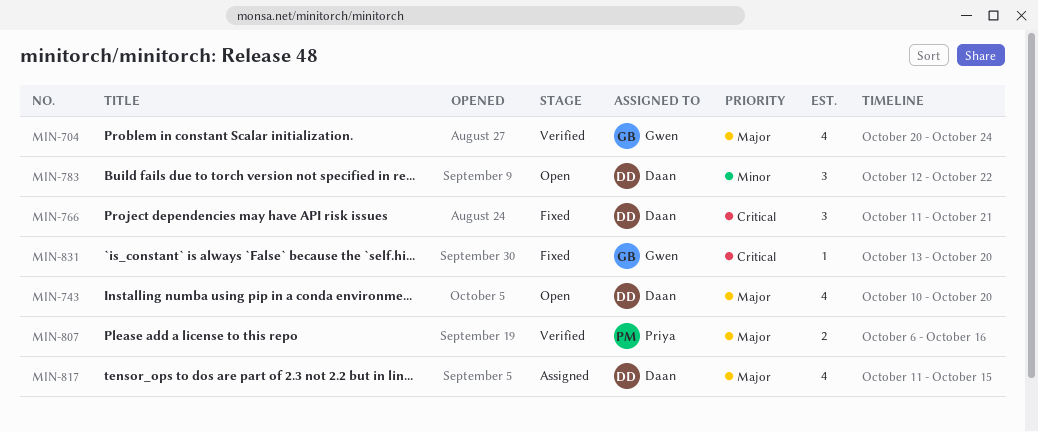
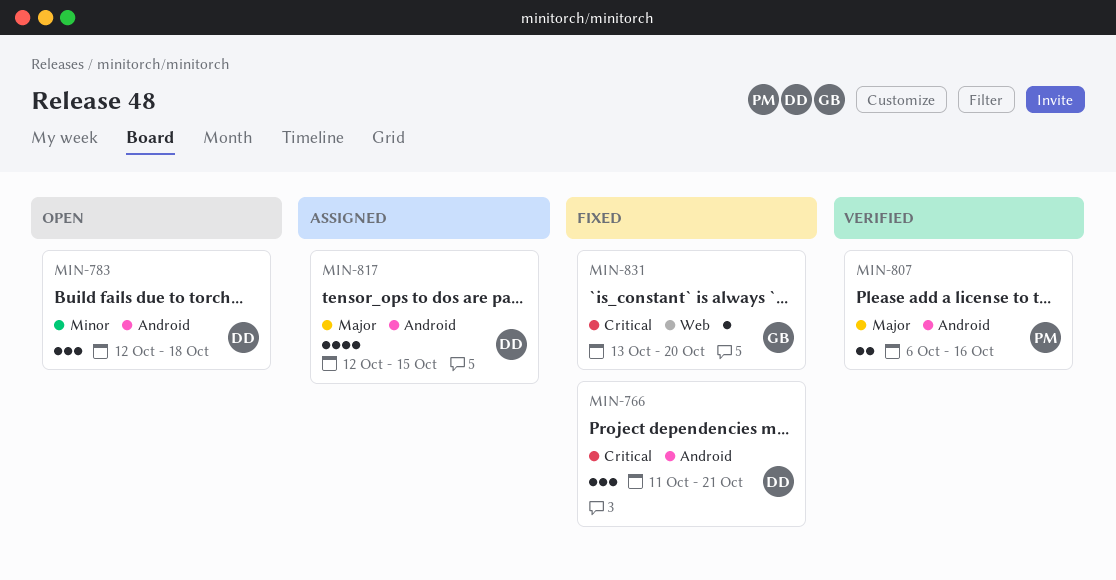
MIN-704: present -> none
MIN-743: present -> none
MIN-783, due: Oct 22 -> Oct 18
MIN-817, start: Oct 11 -> Oct 12

